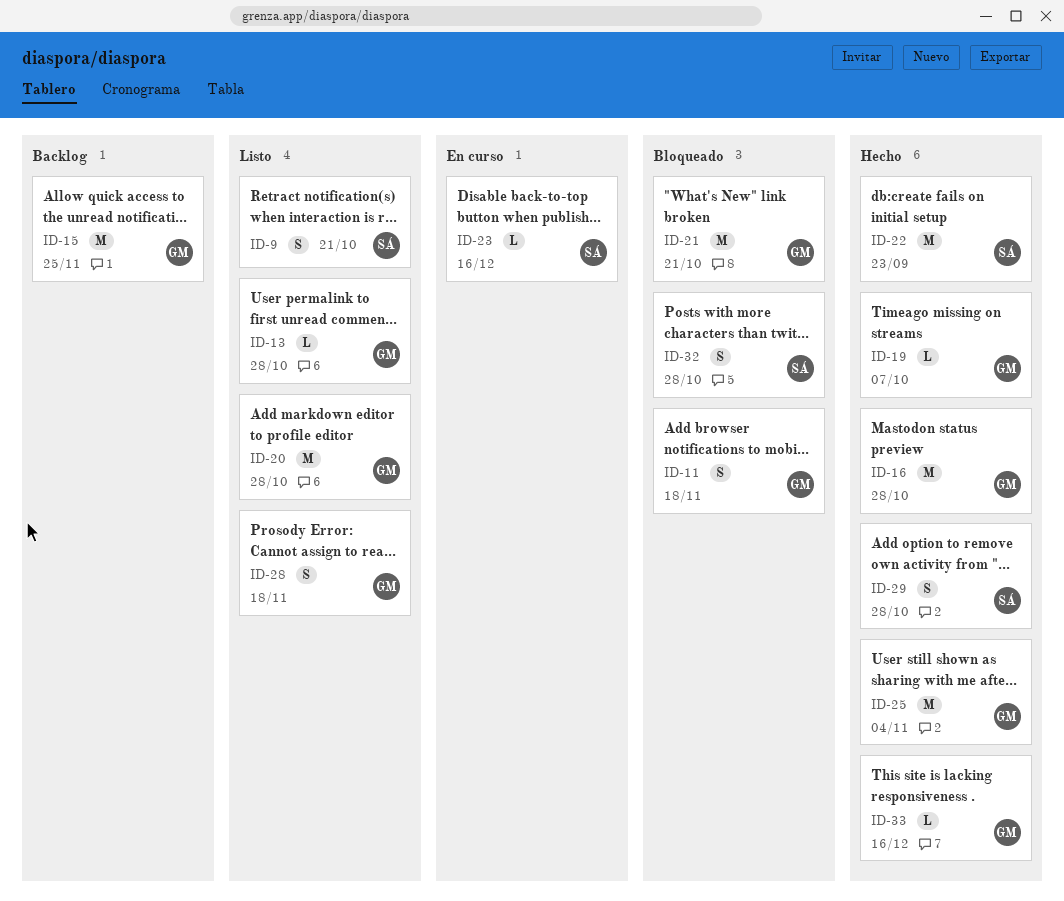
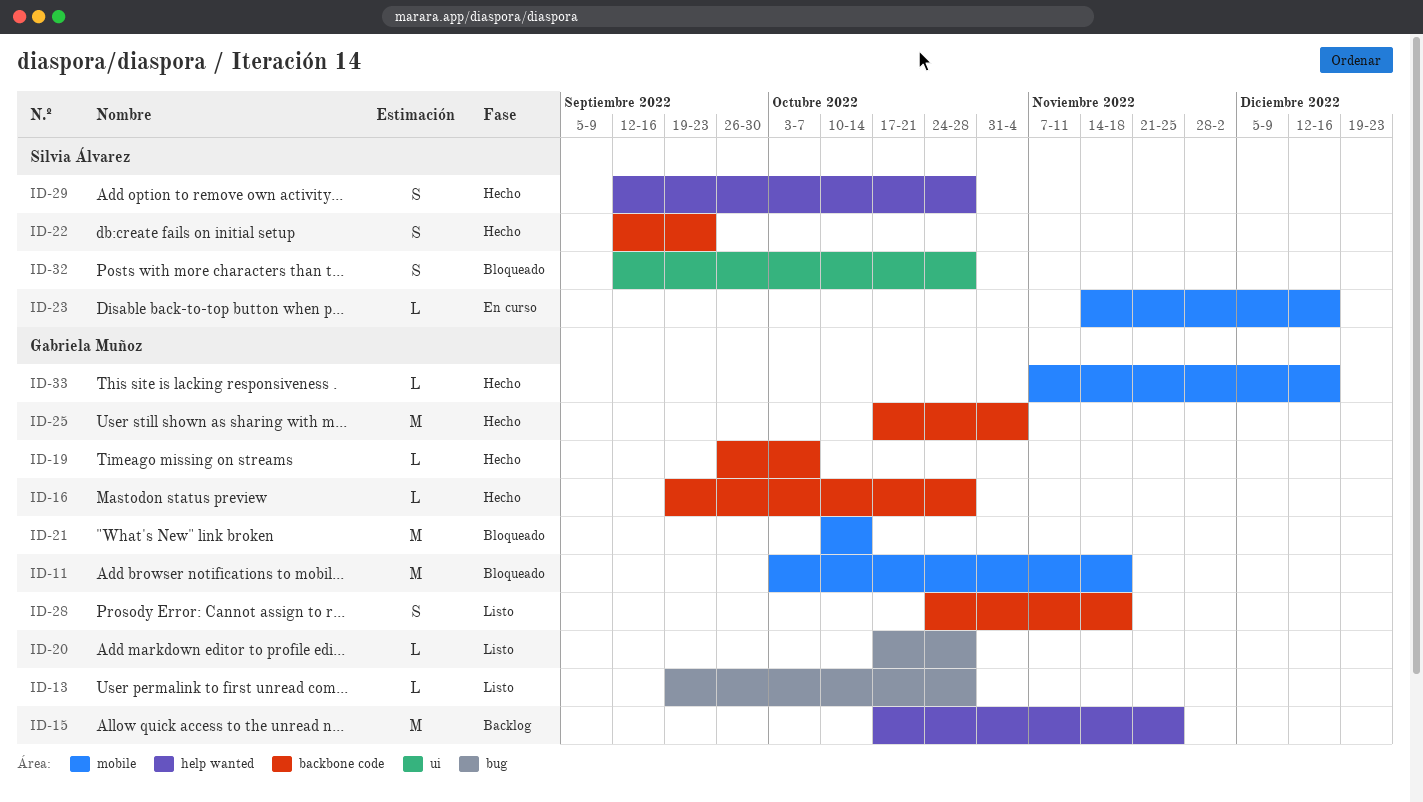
ID-9: present -> none
ID-11, estimate: S -> M
ID-16, estimate: M -> L
ID-20, estimate: M -> L
ID-21, due: Oct 21 -> Oct 14
ID-22, estimate: M -> S

